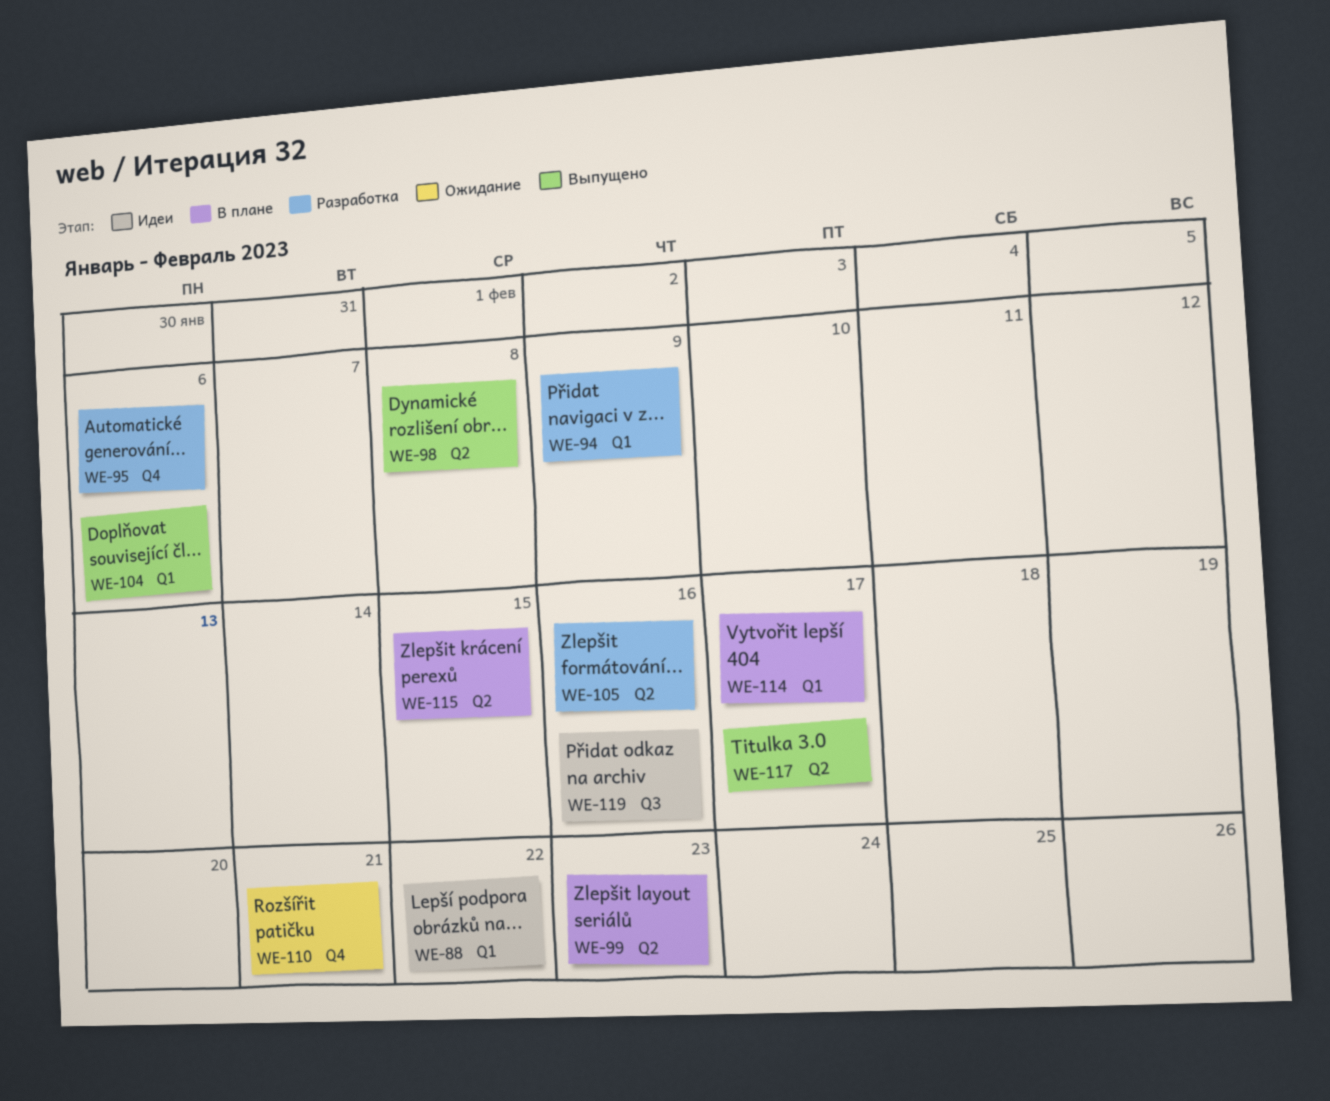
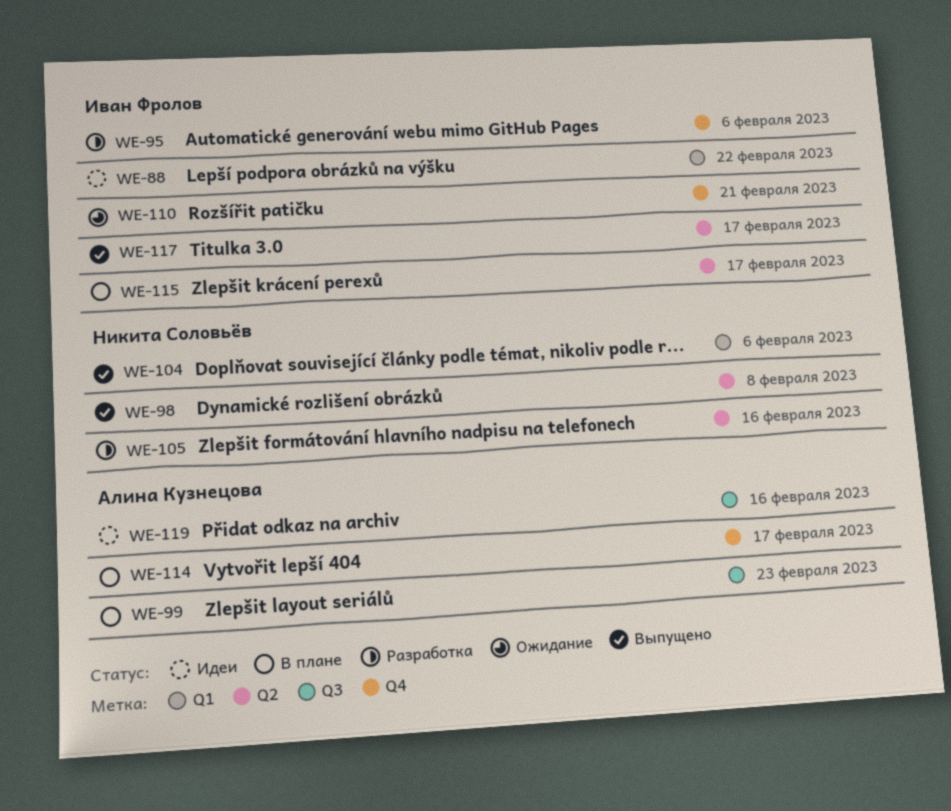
WE-94: present -> none
WE-99, label: Q2 -> Q3
WE-114, label: Q1 -> Q4
WE-115, due: Feb 15 -> Feb 17

